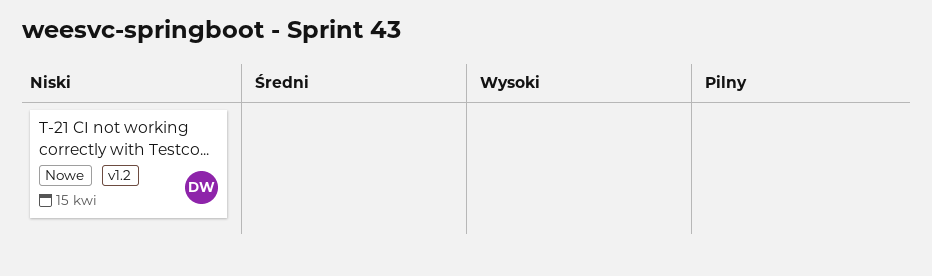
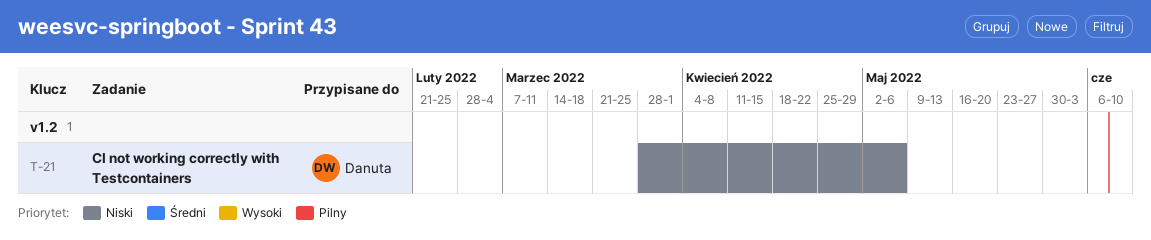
T-21, due: Apr 15 -> May 6

